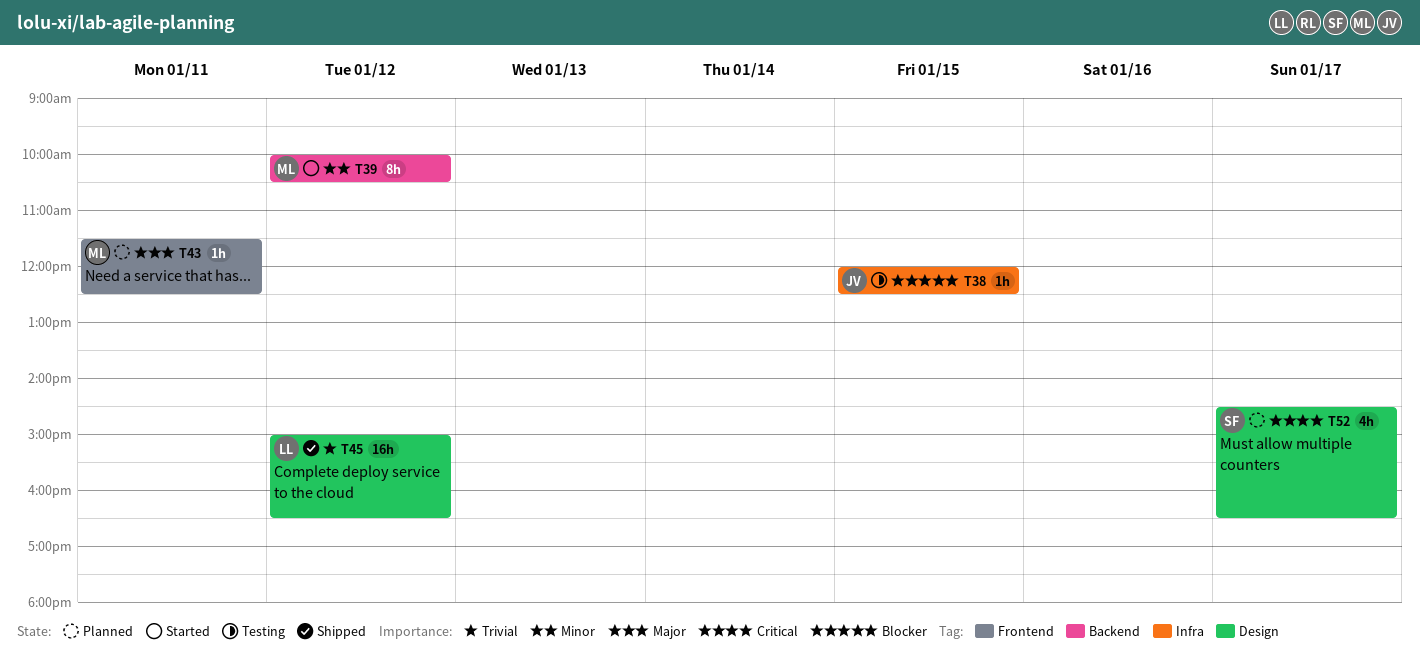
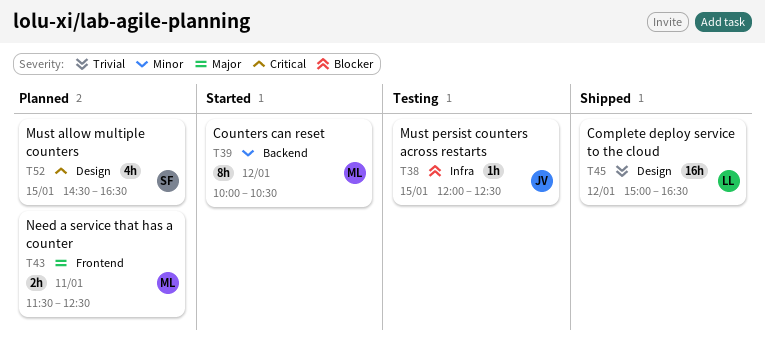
T43, estimate: 1h -> 2h
T52, day: Jan 17 -> Jan 15

